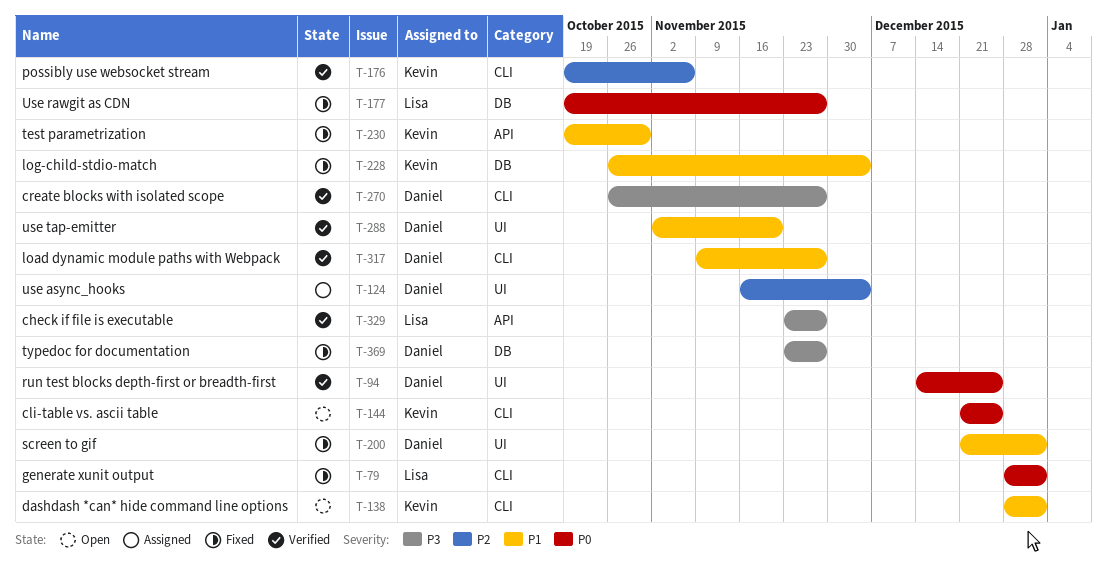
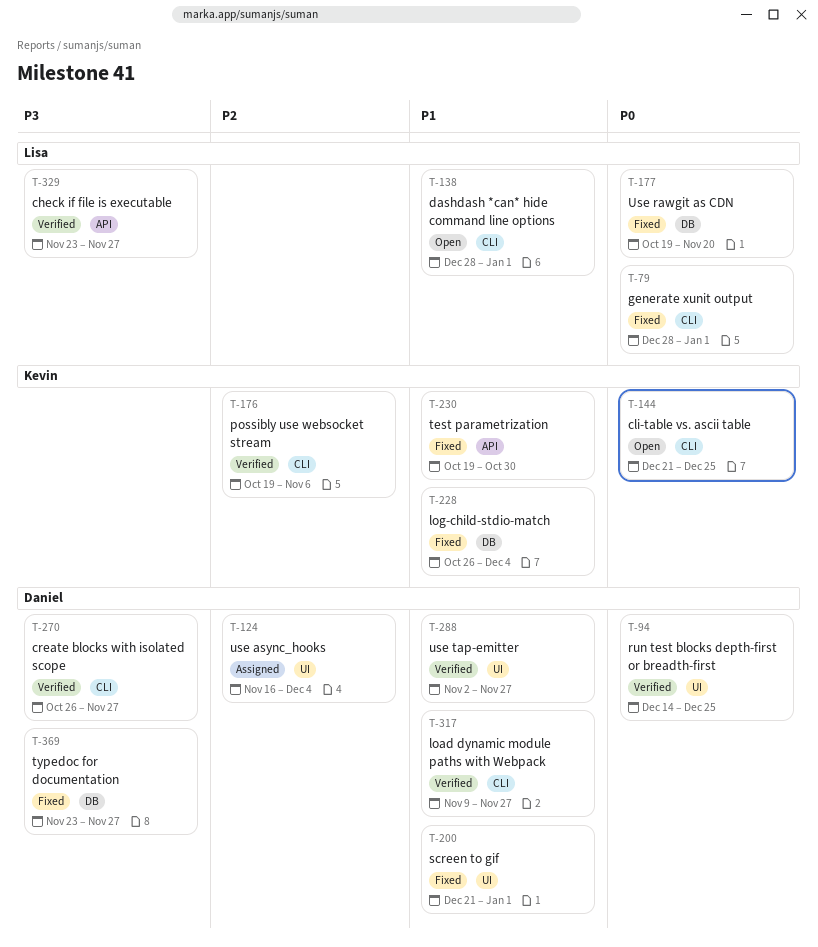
T-138, owner: Kevin -> Lisa
T-177, due: Nov 27 -> Nov 20
T-288, due: Nov 20 -> Nov 27

